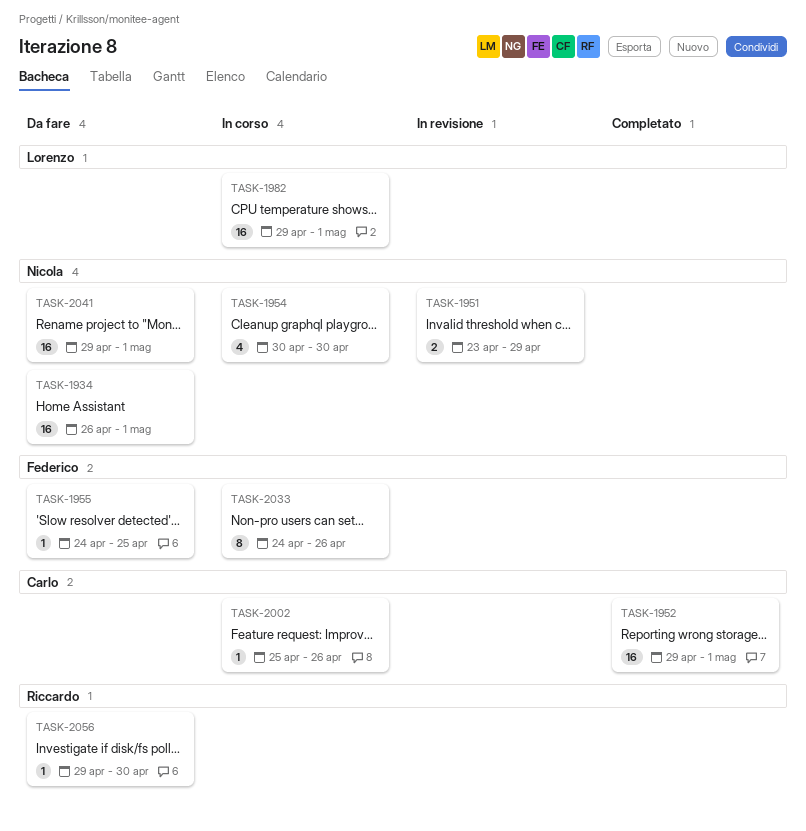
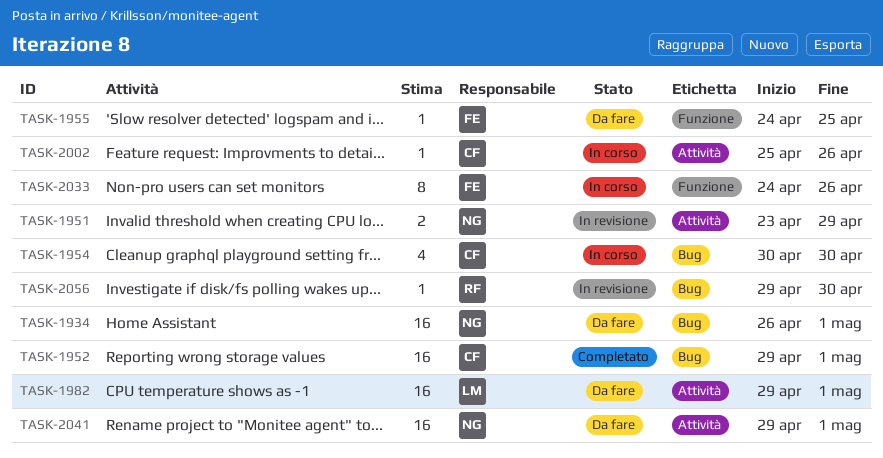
TASK-1954, owner: Nicola -> Carlo
TASK-1982, status: In corso -> Da fare
TASK-2056, status: Da fare -> In revisione

